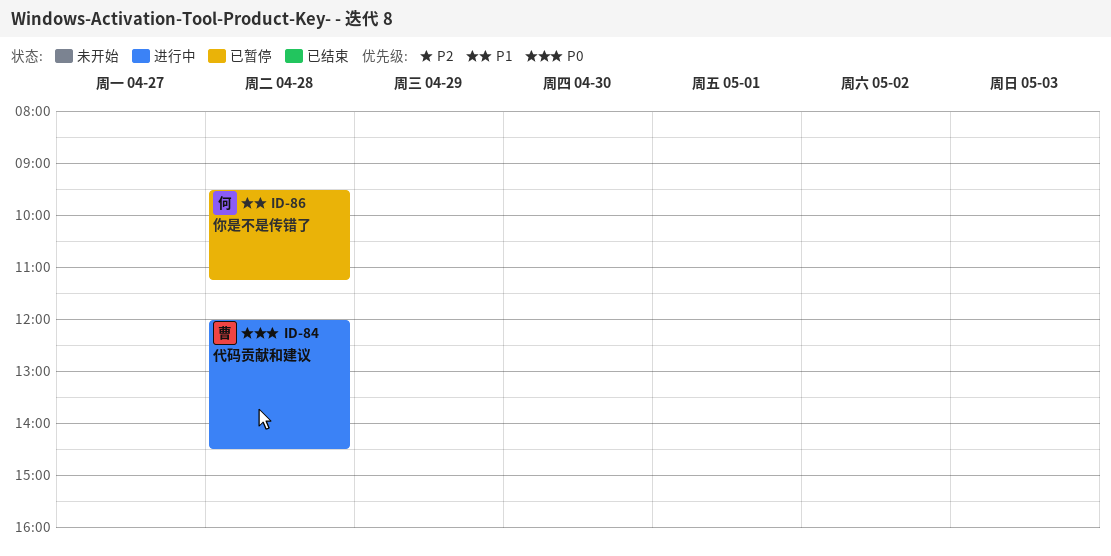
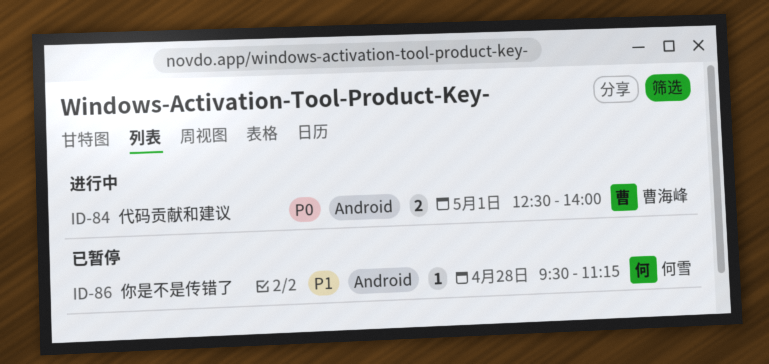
ID-84, day: Apr 28 -> May 1
ID-84, begins: 12:00 -> 12:30
ID-84, ends: 14:30 -> 14:00

